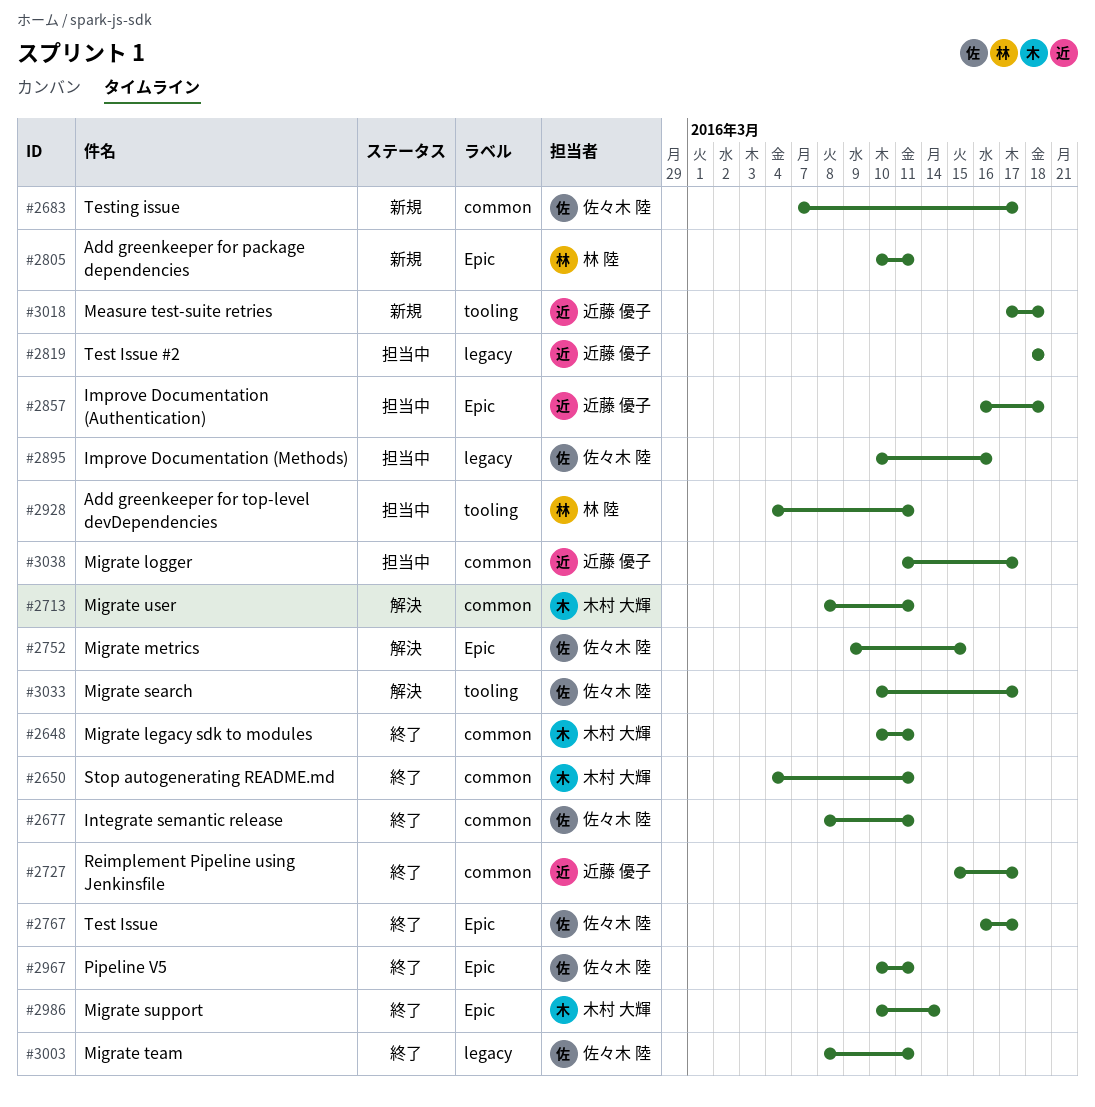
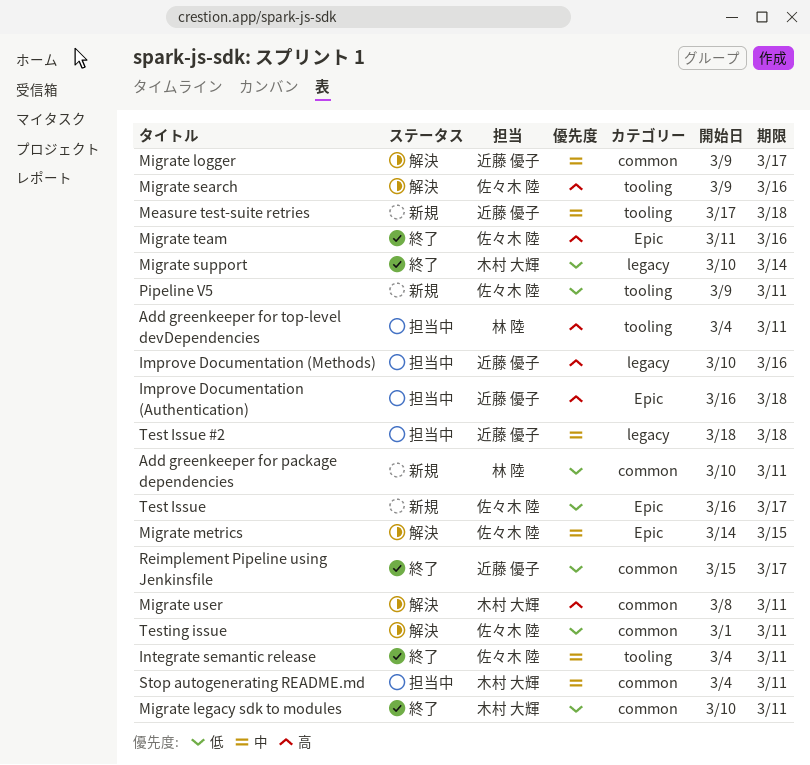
Add greenkeeper for package dependencies, label: Epic -> common
Improve Documentation (Methods), owner: 佐々木 陸 -> 近藤 優子
Integrate semantic release, label: common -> tooling
Integrate semantic release, start: Mar 8 -> Mar 4
Migrate logger, status: 担当中 -> 解決
Migrate logger, start: Mar 11 -> Mar 9
Migrate metrics, start: Mar 9 -> Mar 14
Migrate search, start: Mar 10 -> Mar 9
Migrate search, due: Mar 17 -> Mar 16
Migrate support, label: Epic -> legacy
Migrate team, label: legacy -> Epic
Migrate team, start: Mar 8 -> Mar 11
Migrate team, due: Mar 11 -> Mar 16
Pipeline V5, status: 終了 -> 新規
Pipeline V5, label: Epic -> tooling
Pipeline V5, start: Mar 10 -> Mar 9
Stop autogenerating README.md, status: 終了 -> 担当中
Test Issue, status: 終了 -> 新規
Testing issue, status: 新規 -> 解決
Testing issue, start: Mar 7 -> Mar 1
Testing issue, due: Mar 17 -> Mar 11

